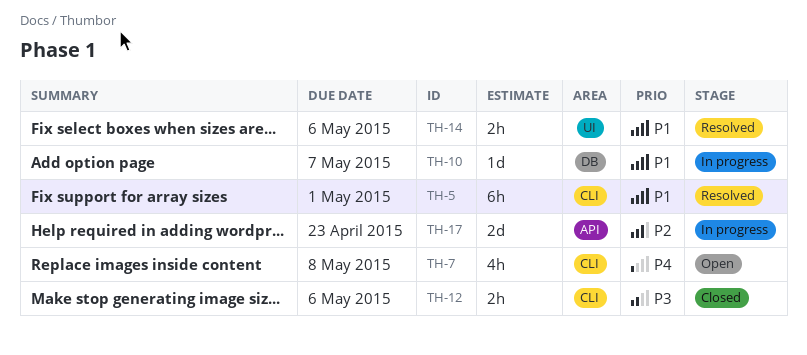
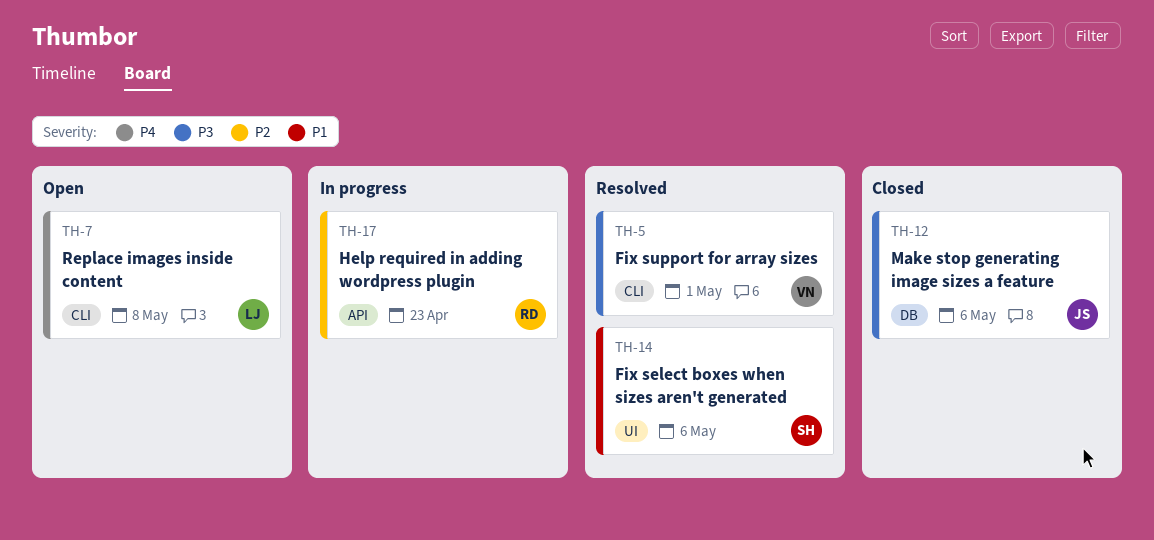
TH-5, priority: P1 -> P3
TH-10: present -> none
TH-12, label: CLI -> DB

